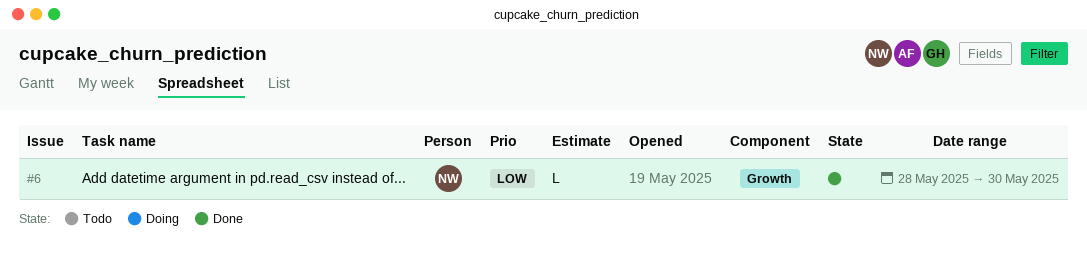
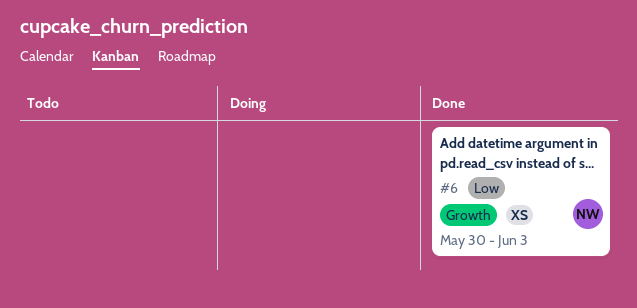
#6, estimate: L -> XS
#6, start: May 28 -> May 30
#6, due: May 30 -> Jun 3

